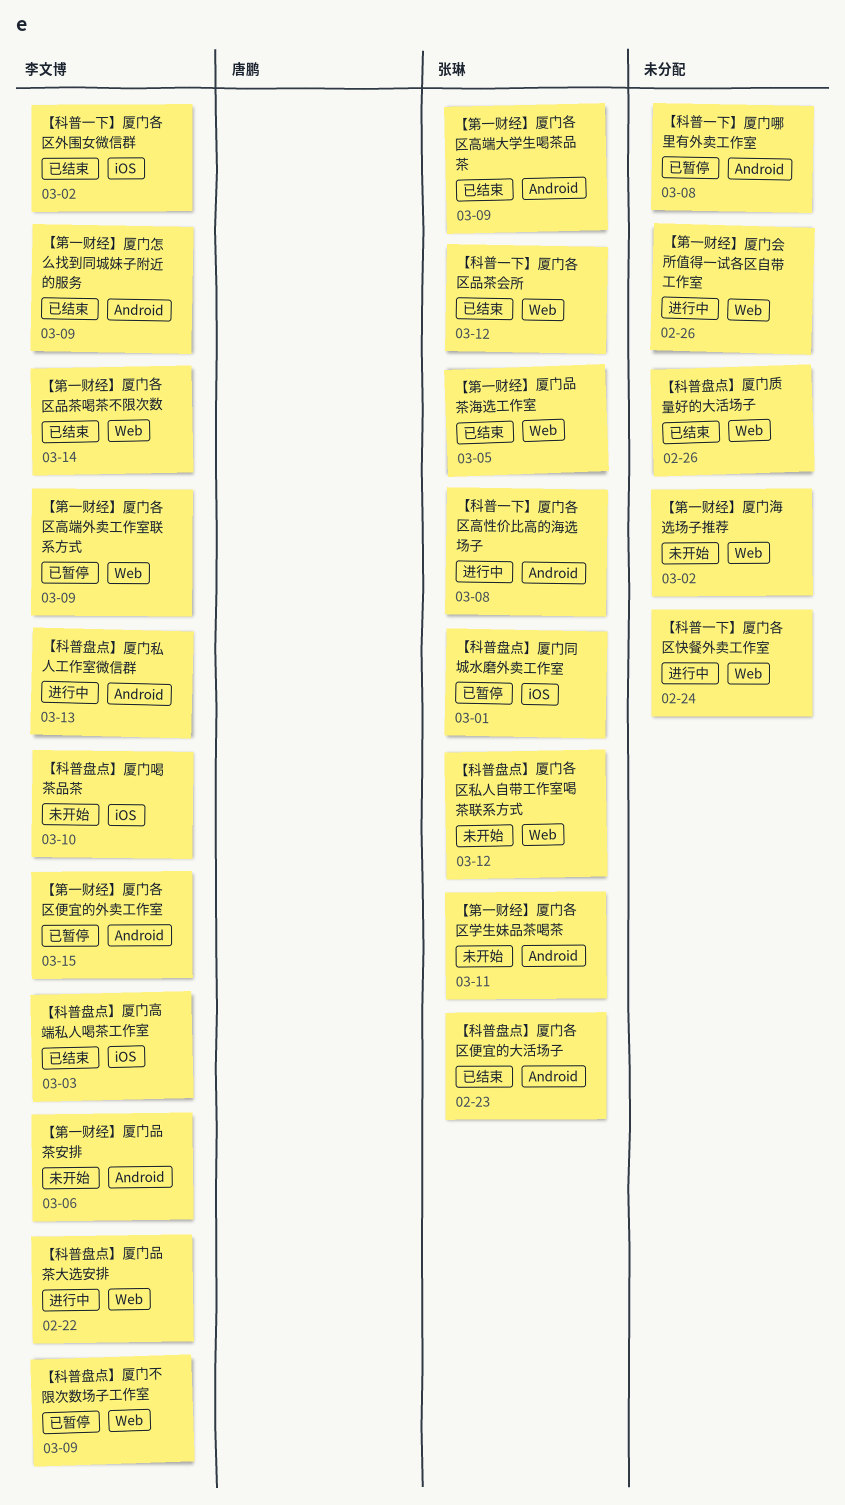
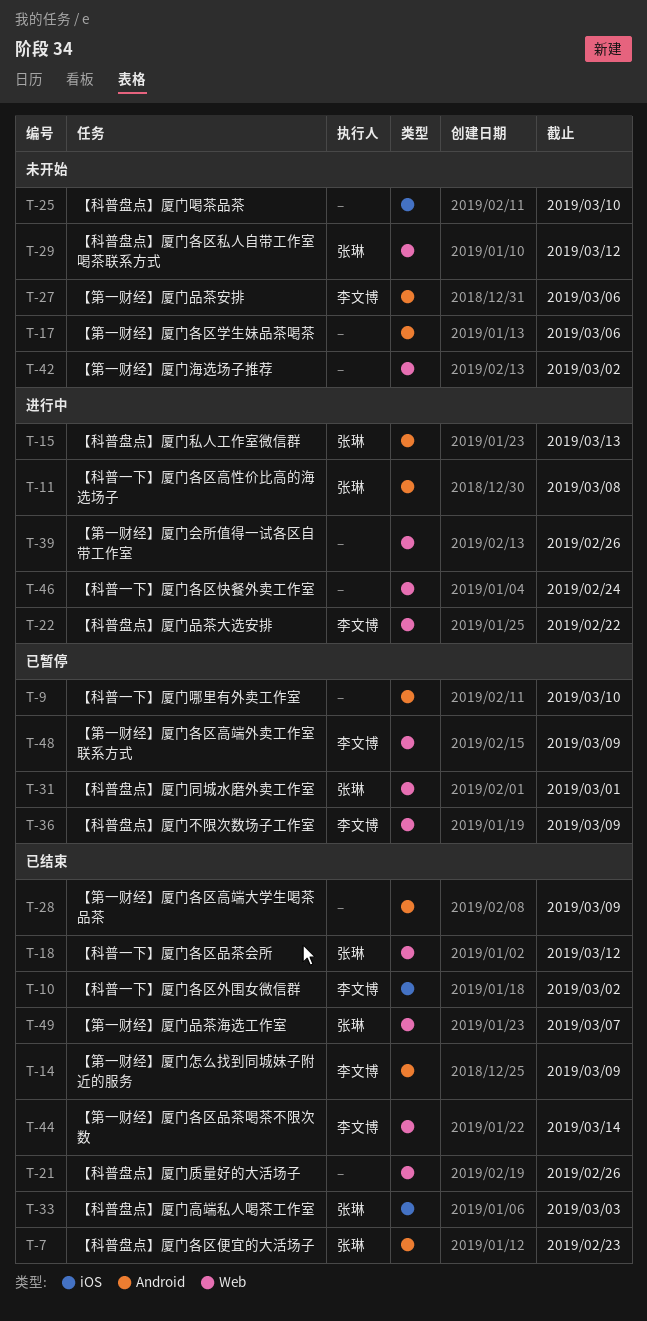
【科普一下】厦门哪里有外卖工作室, due: Mar 8 -> Mar 10
【科普盘点】厦门同城水磨外卖工作室, label: iOS -> Web
【科普盘点】厦门喝茶品茶, owner: 李文博 -> none
【科普盘点】厦门私人工作室微信群, owner: 李文博 -> 张琳
【科普盘点】厦门高端私人喝茶工作室, owner: 李文博 -> 张琳
【第一财经】厦门各区便宜的外卖工作室: present -> none
【第一财经】厦门各区学生妹品茶喝茶, owner: 张琳 -> none
【第一财经】厦门各区学生妹品茶喝茶, due: Mar 11 -> Mar 6
【第一财经】厦门各区高端大学生喝茶品茶, owner: 张琳 -> none
【第一财经】厦门品茶海选工作室, due: Mar 5 -> Mar 7

